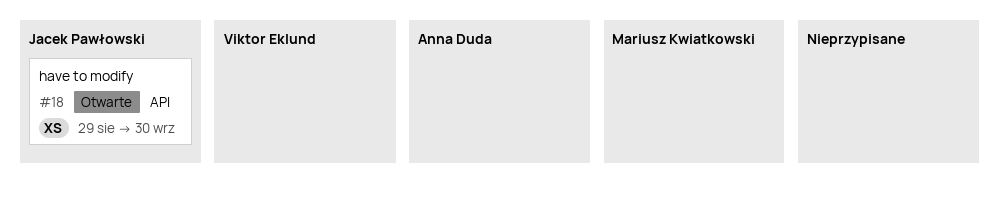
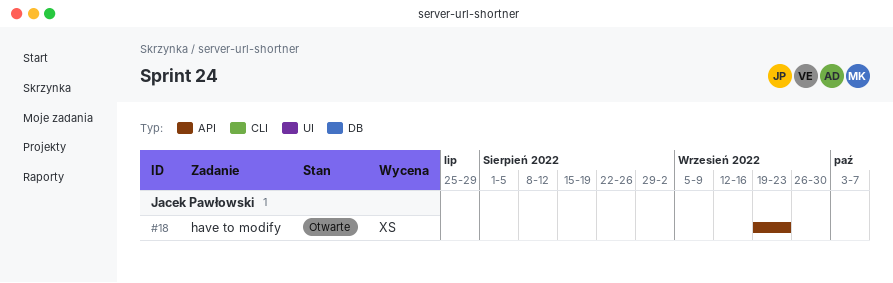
#18, start: Aug 29 -> Sep 19
#18, due: Sep 30 -> Sep 23

